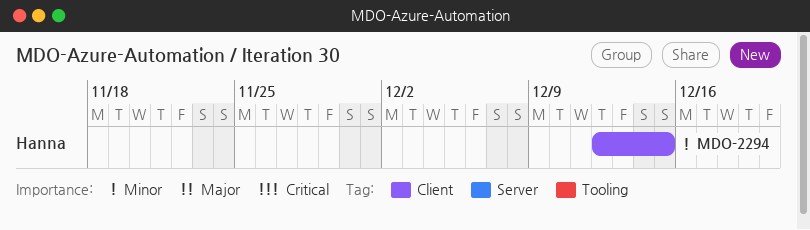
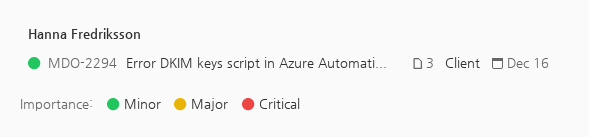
MDO-2294, due: Dec 15 -> Dec 16

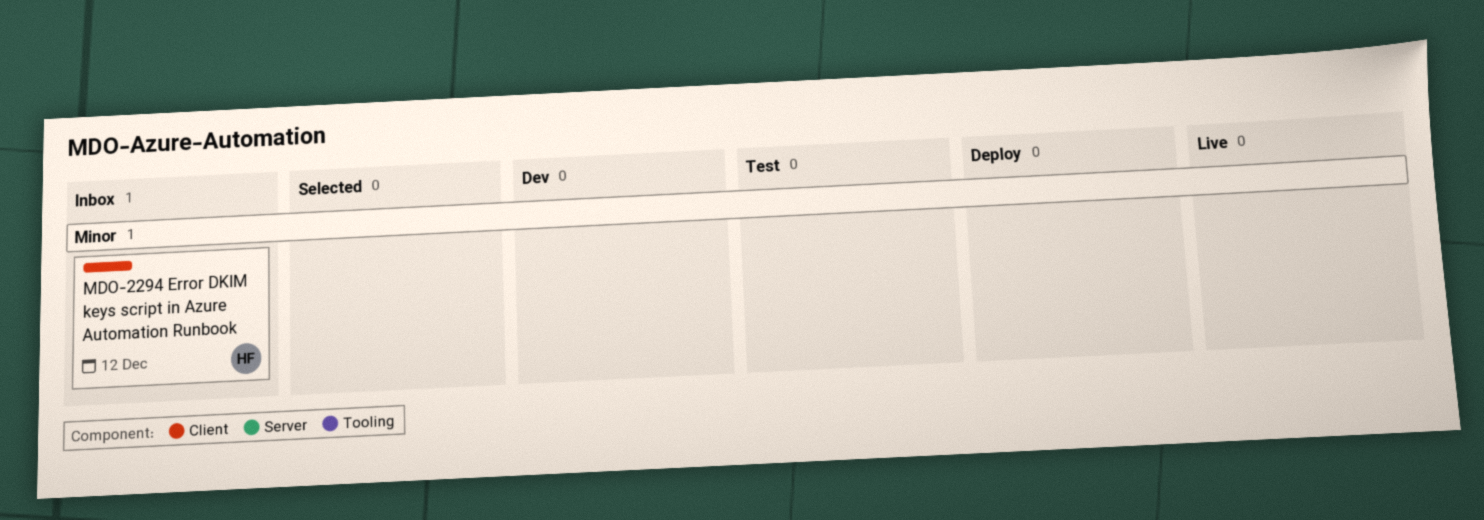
MDO-2294, due: Dec 16 -> Dec 12

